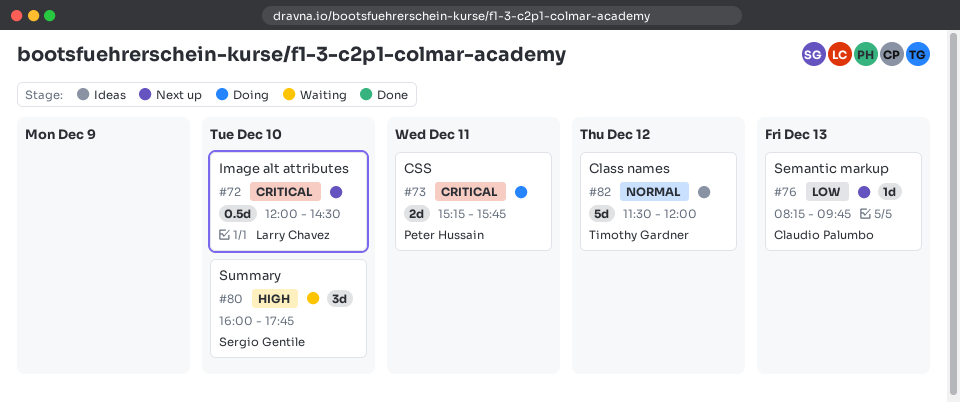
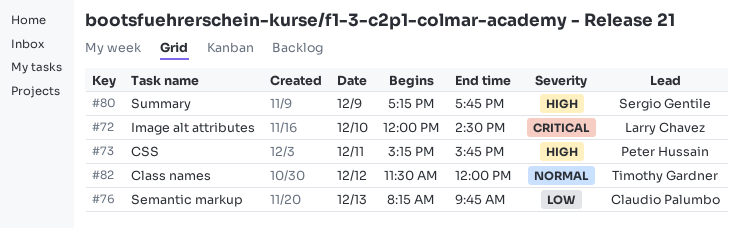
#73, priority: Critical -> High
#80, day: Dec 10 -> Dec 9
#80, begins: 16:00 -> 17:15

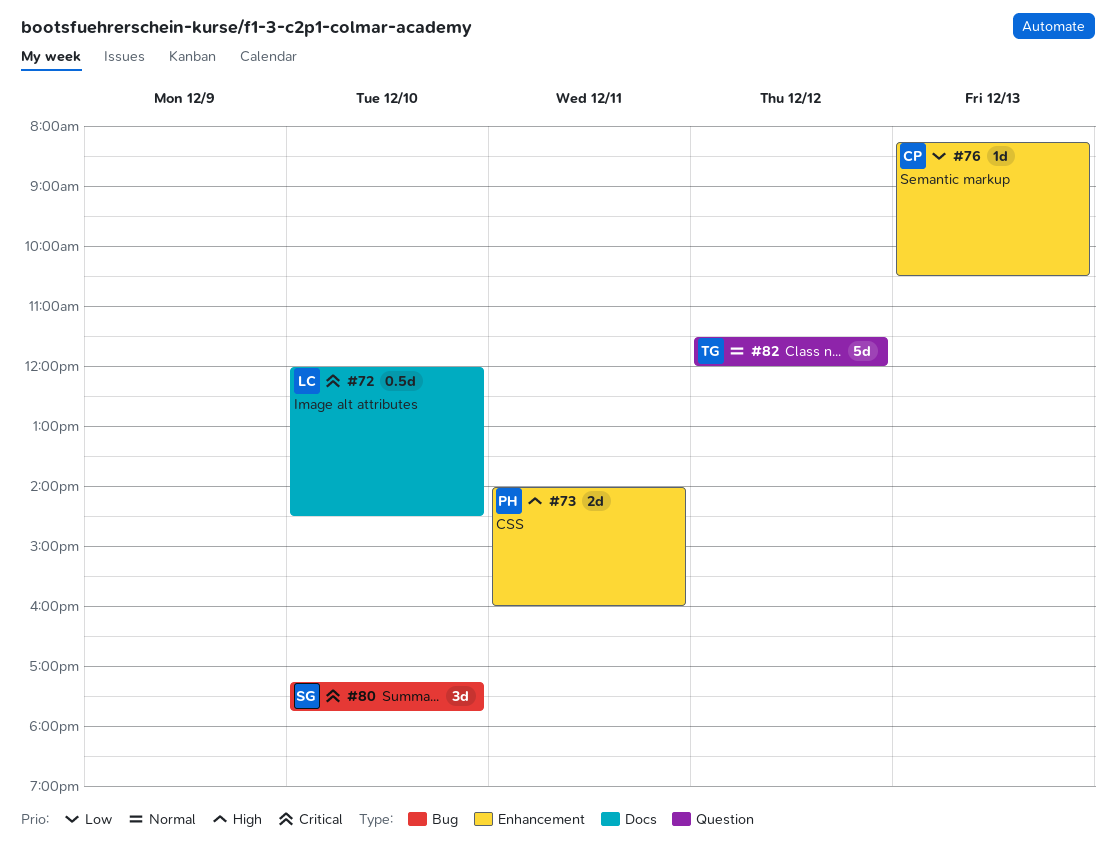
#73, begins: 15:15 -> 14:00
#73, ends: 15:45 -> 16:00
#76, ends: 09:45 -> 10:30
#80, priority: High -> Critical
#80, day: Dec 9 -> Dec 10

